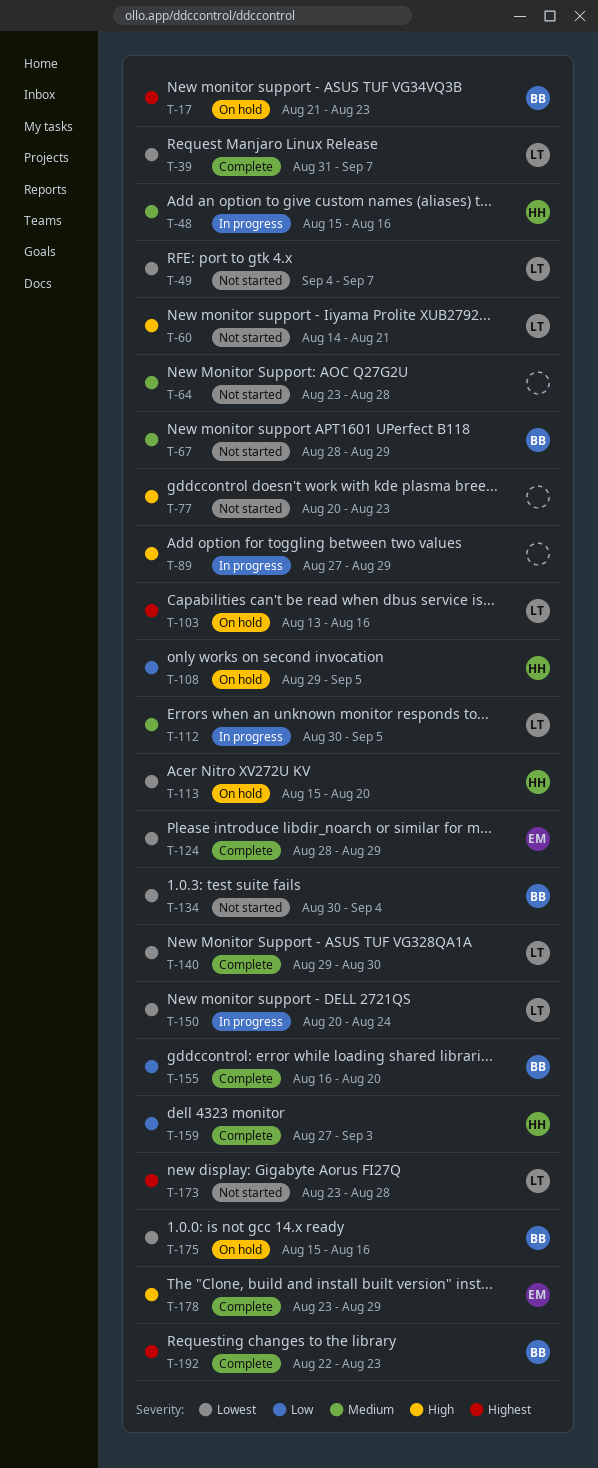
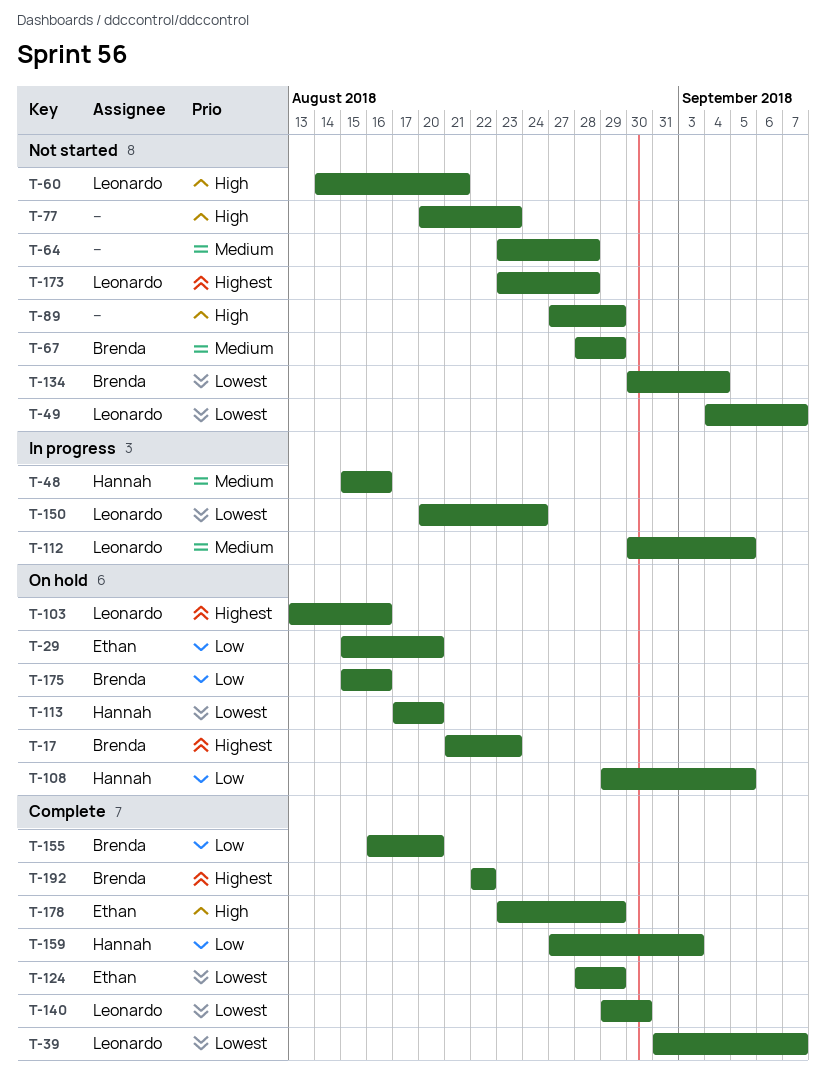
T-29: none -> present
T-89, status: In progress -> Not started
T-113, start: Aug 15 -> Aug 17
T-175, priority: Lowest -> Low
T-192, due: Aug 23 -> Aug 22

